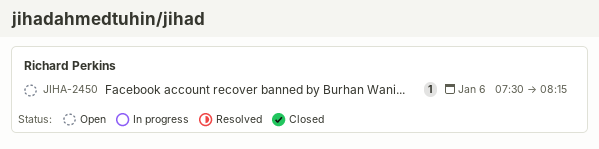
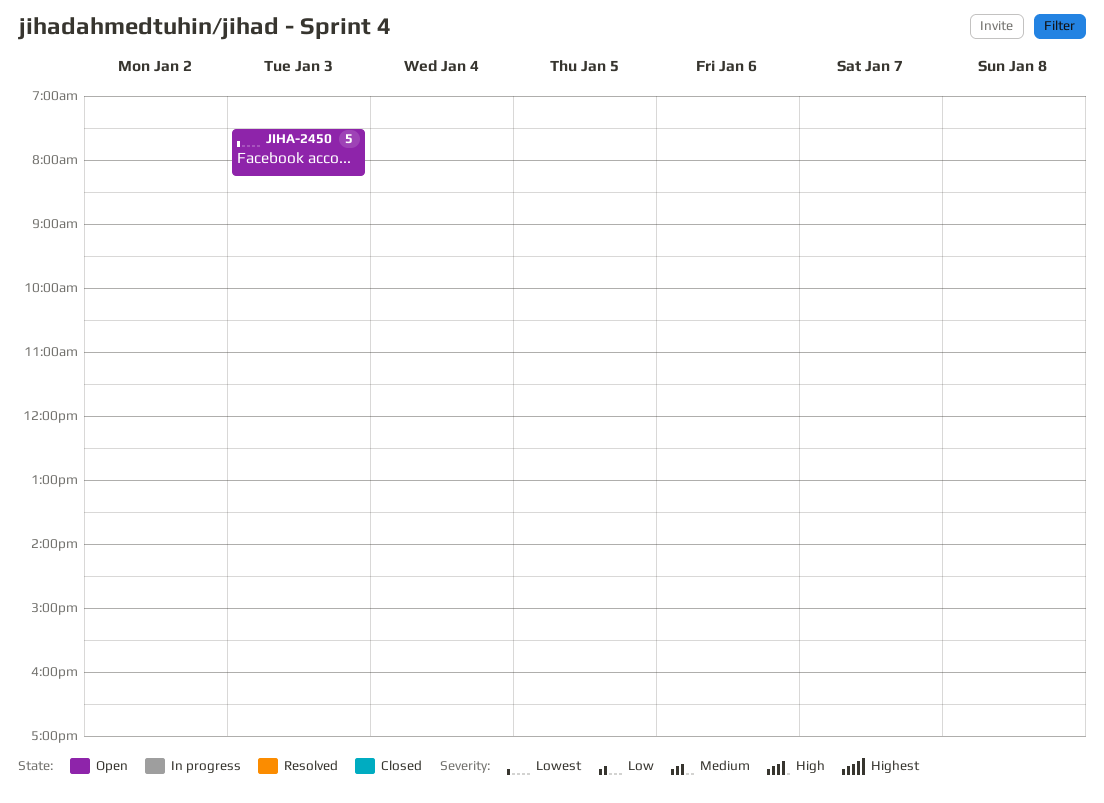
JIHA-2450, estimate: 1 -> 5
JIHA-2450, day: Jan 6 -> Jan 3

